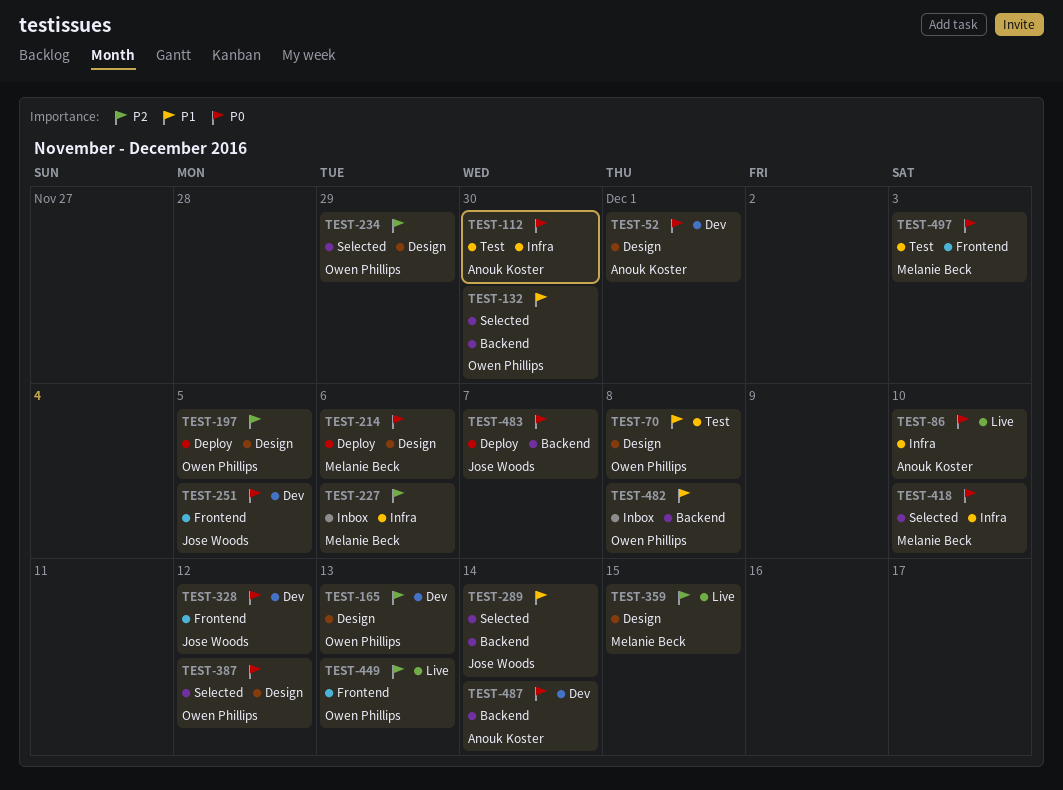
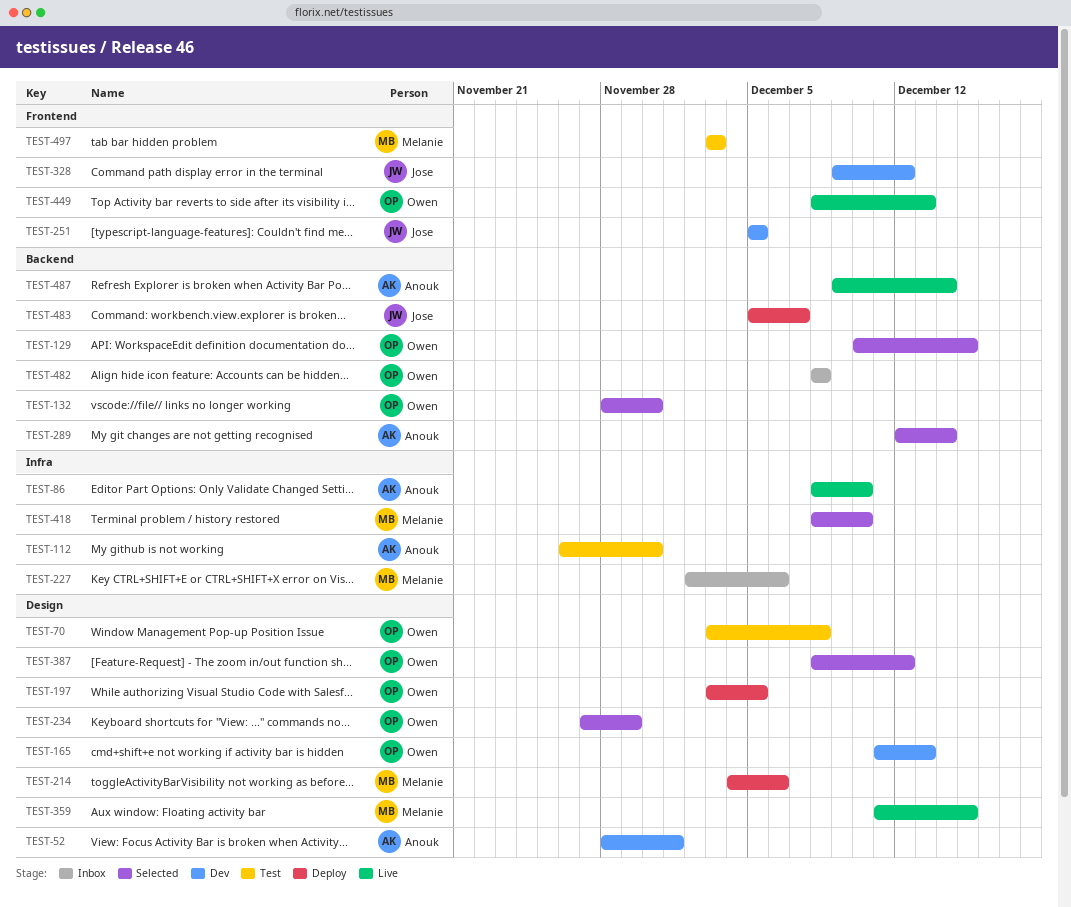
TEST-129: none -> present
TEST-289, owner: Jose Woods -> Anouk Koster
TEST-487, status: Dev -> Live

